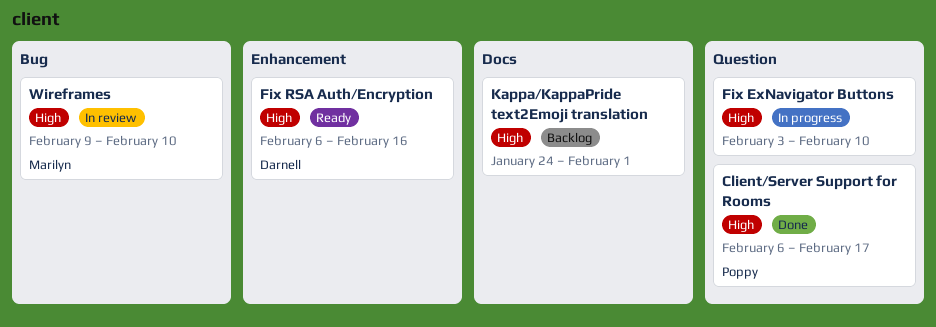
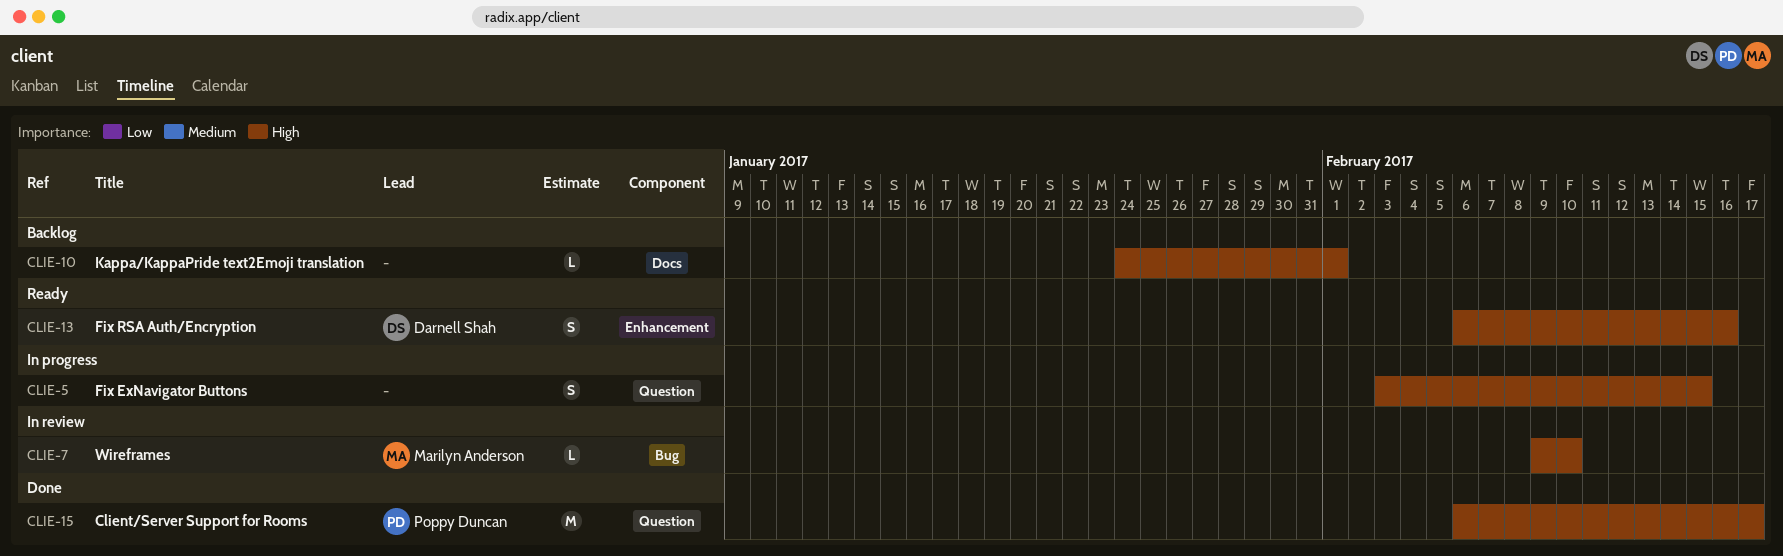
Fix ExNavigator Buttons, due: Feb 10 -> Feb 15

